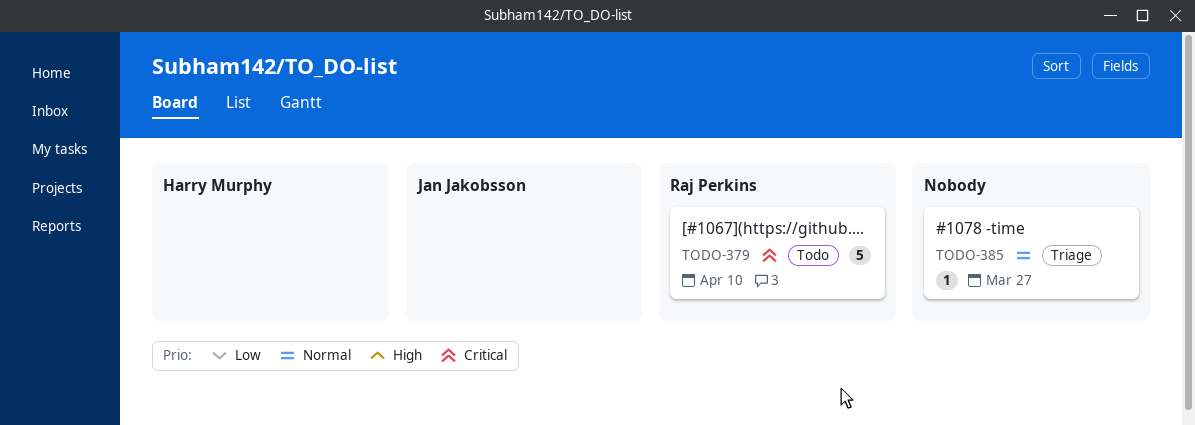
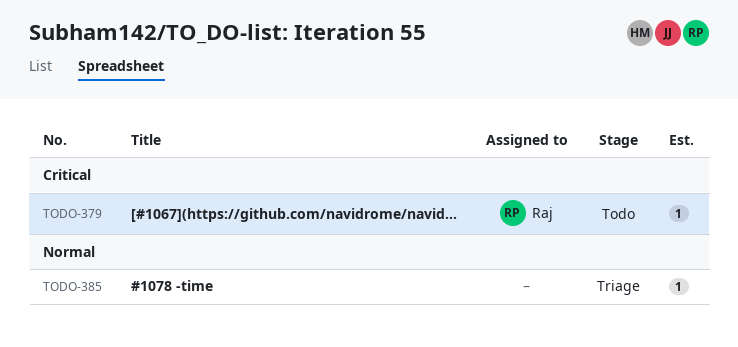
TODO-379, estimate: 5 -> 1

